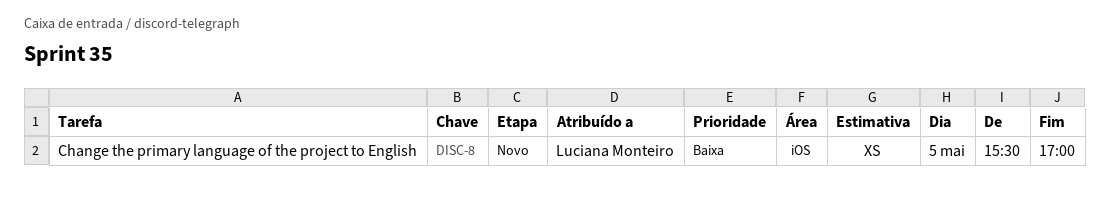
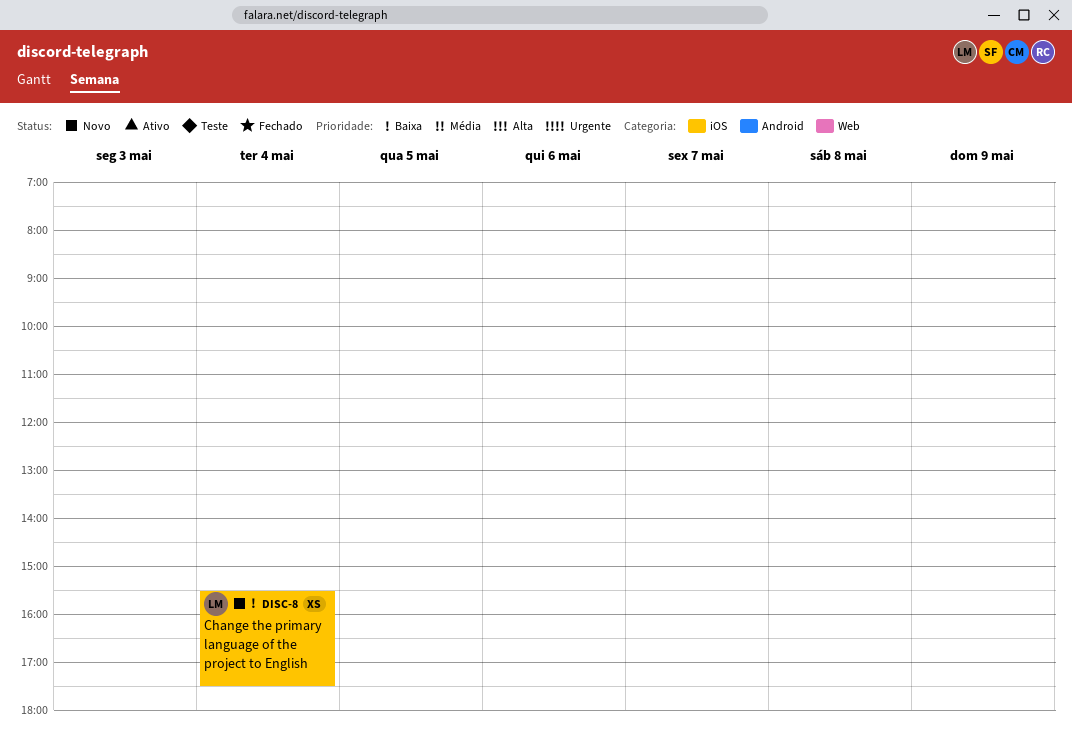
DISC-8, day: May 5 -> May 4
DISC-8, ends: 17:00 -> 17:30

